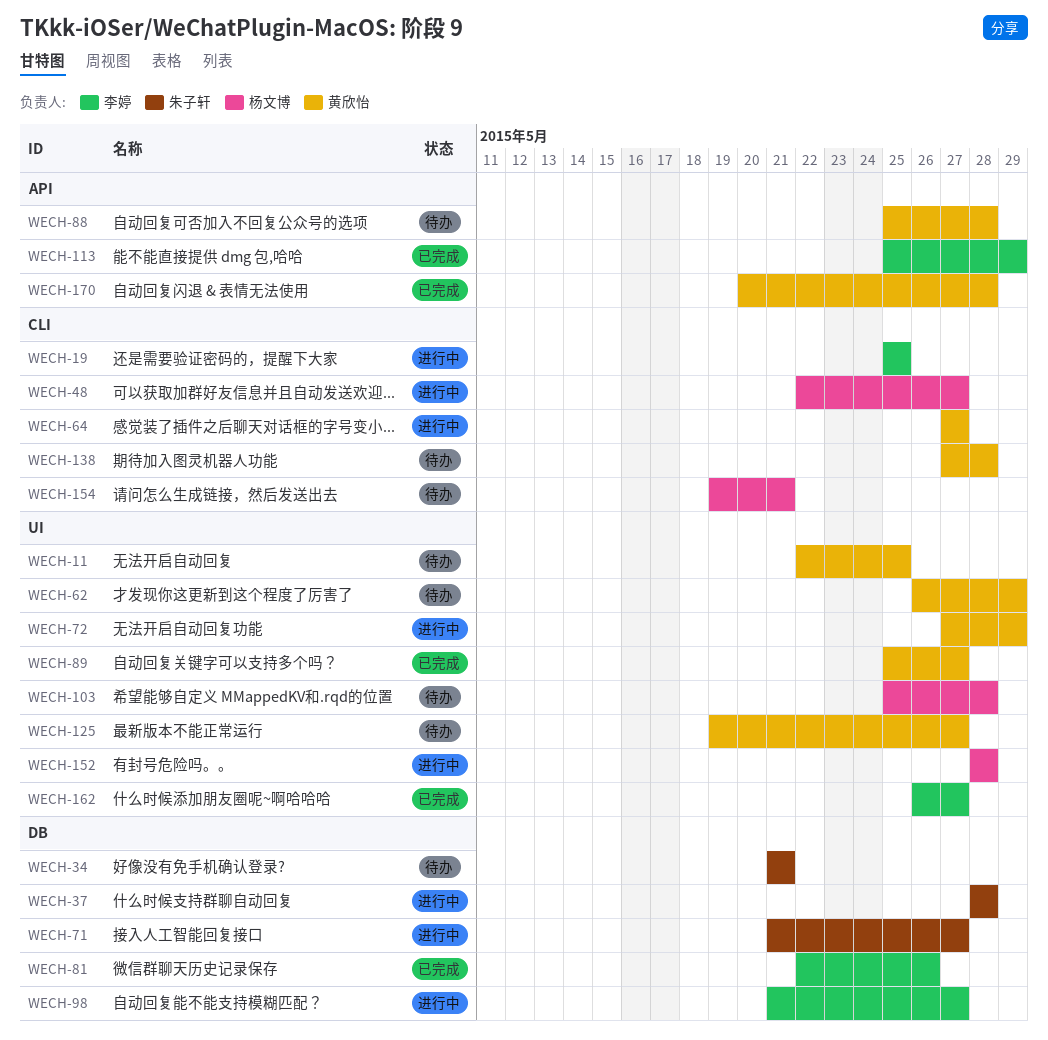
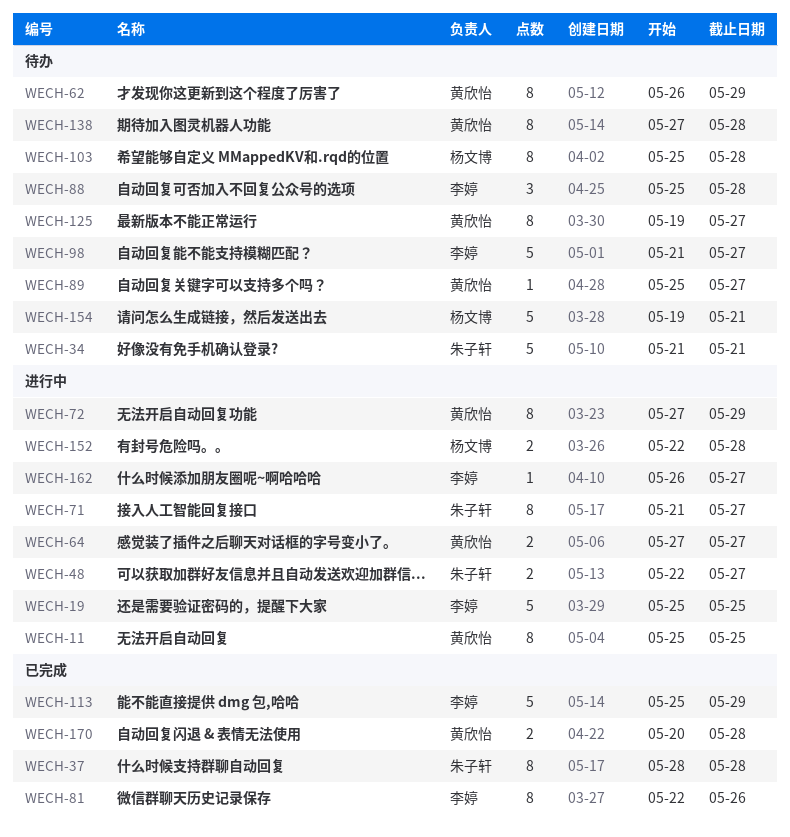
WECH-11, status: 待办 -> 进行中
WECH-11, start: May 22 -> May 25
WECH-37, status: 进行中 -> 已完成
WECH-48, owner: 杨文博 -> 朱子轩
WECH-88, owner: 黄欣怡 -> 李婷
WECH-89, status: 已完成 -> 待办
WECH-98, status: 进行中 -> 待办
WECH-152, start: May 28 -> May 22
WECH-162, status: 已完成 -> 进行中

